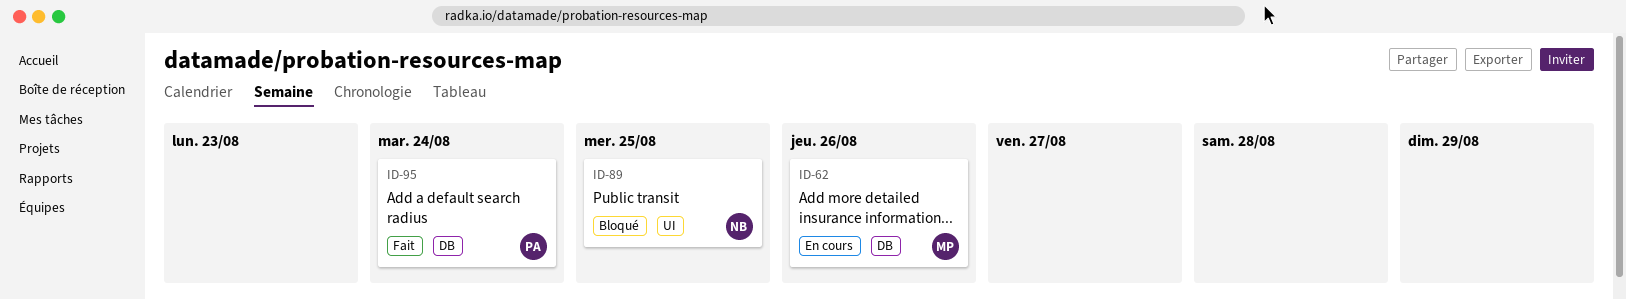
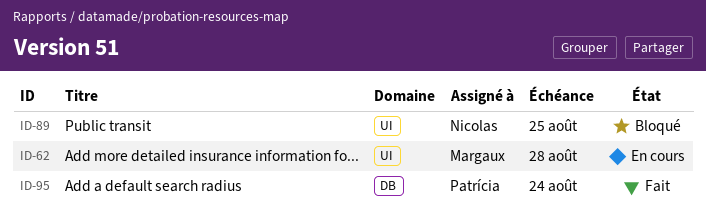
ID-62, label: DB -> UI
ID-62, due: Aug 26 -> Aug 28

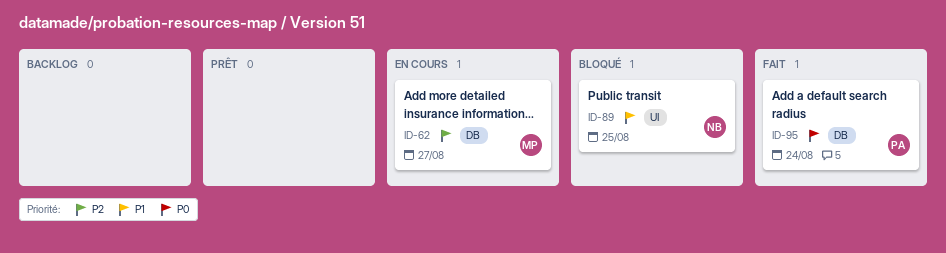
ID-62, label: UI -> DB
ID-62, due: Aug 28 -> Aug 27

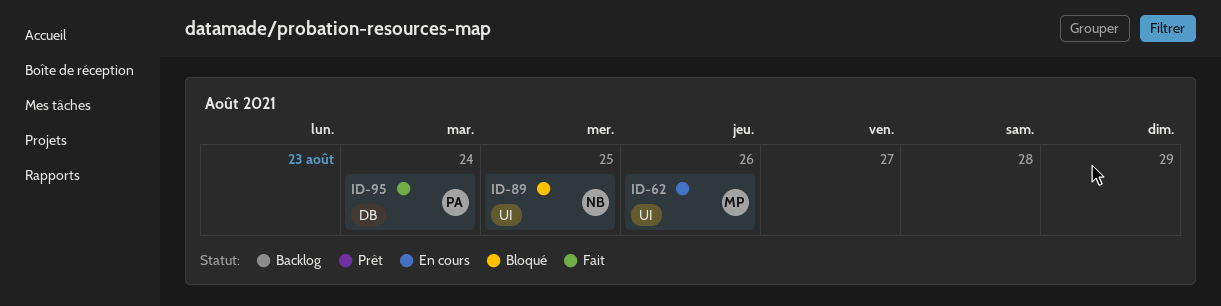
ID-62, label: DB -> UI
ID-62, due: Aug 27 -> Aug 26

